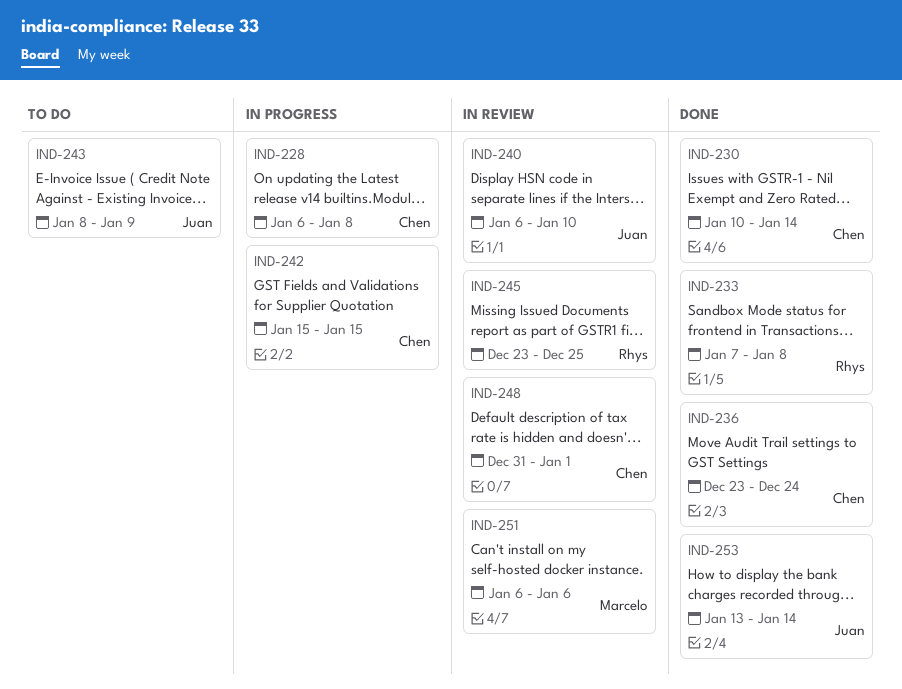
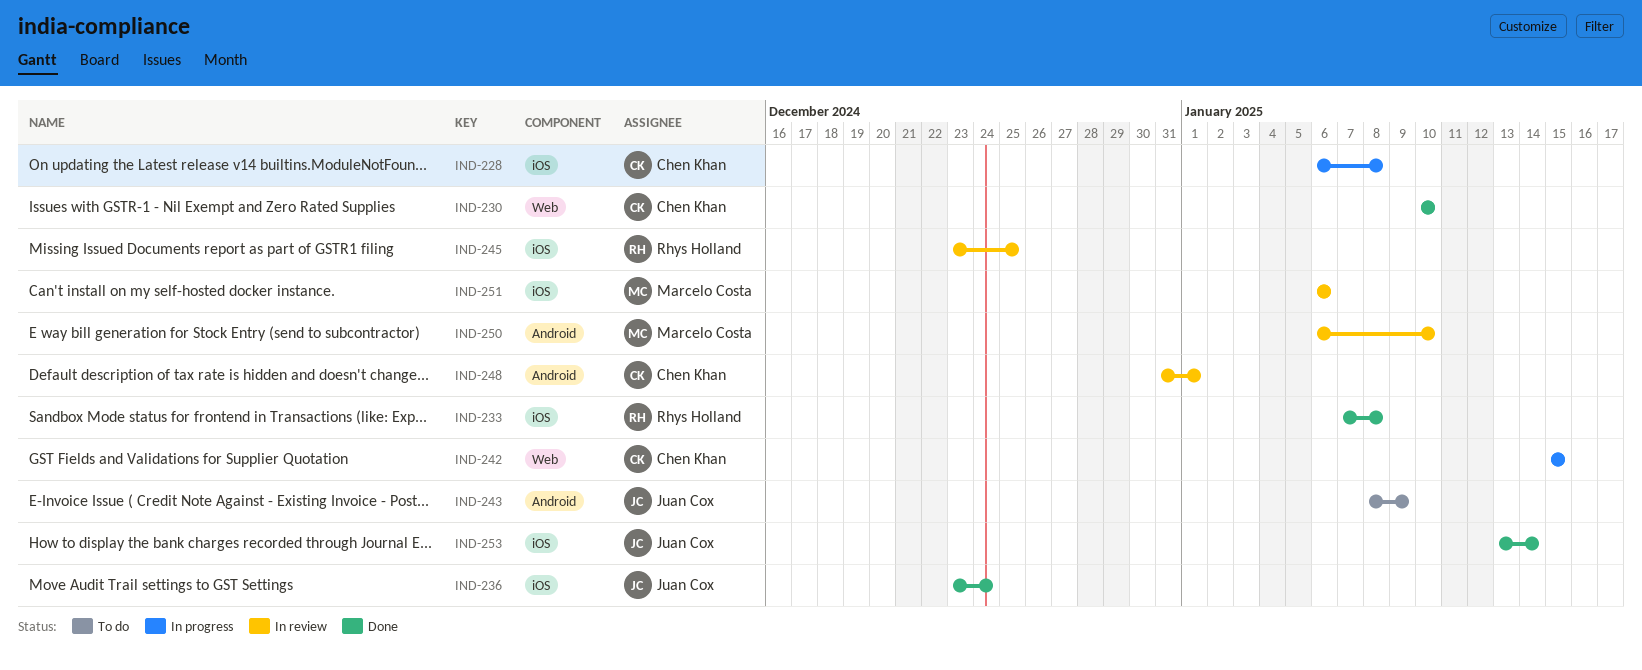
IND-230, due: Jan 14 -> Jan 10
IND-236, owner: Chen Khan -> Juan Cox
IND-240: present -> none
IND-250: none -> present

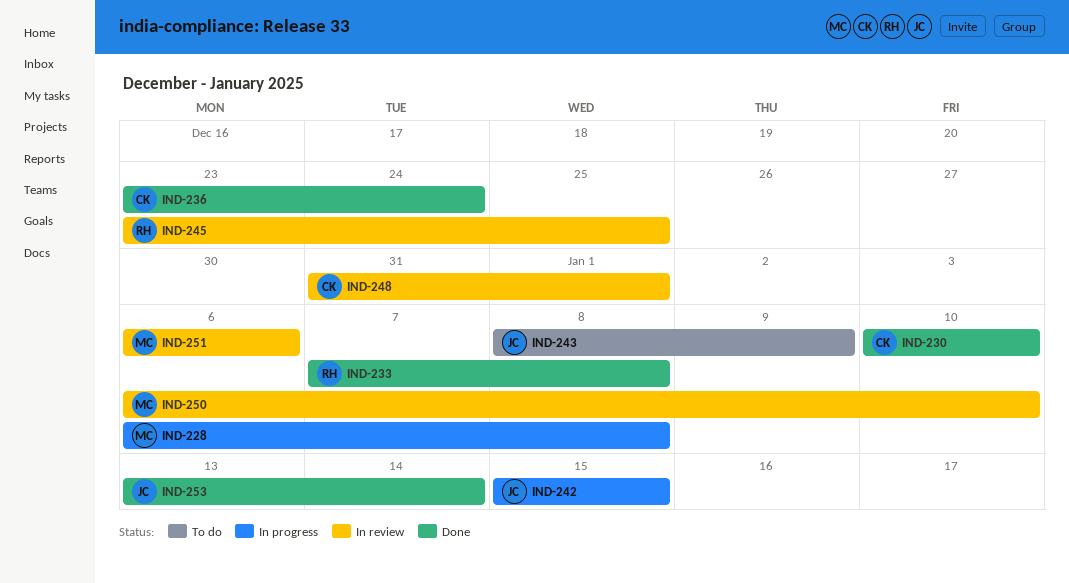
IND-228, owner: Chen Khan -> Marcelo Costa
IND-236, owner: Juan Cox -> Chen Khan
IND-242, owner: Chen Khan -> Juan Cox

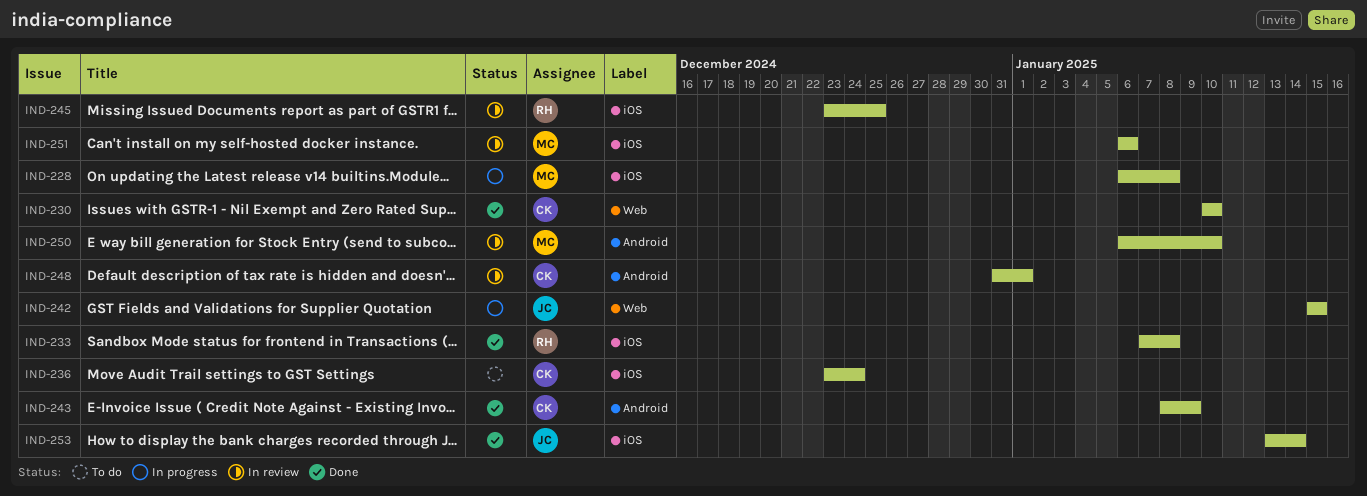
IND-236, status: Done -> To do
IND-243, status: To do -> Done
IND-243, owner: JC -> CK

